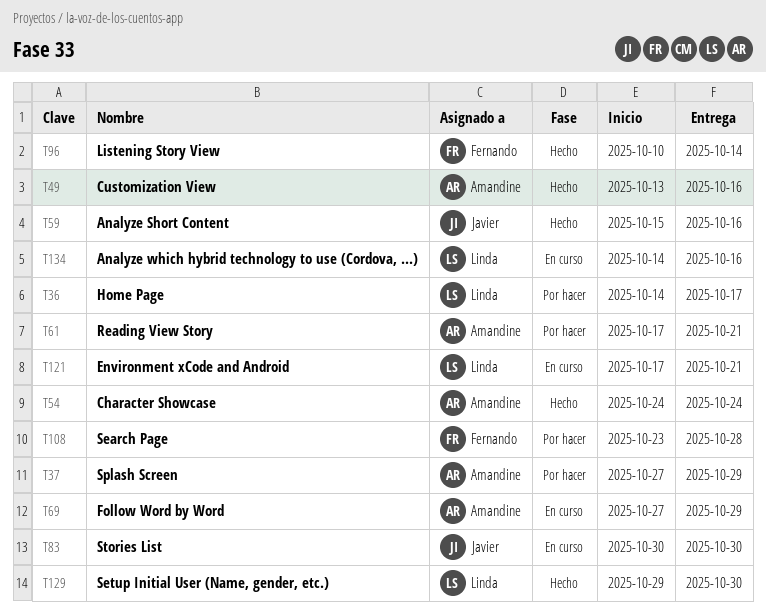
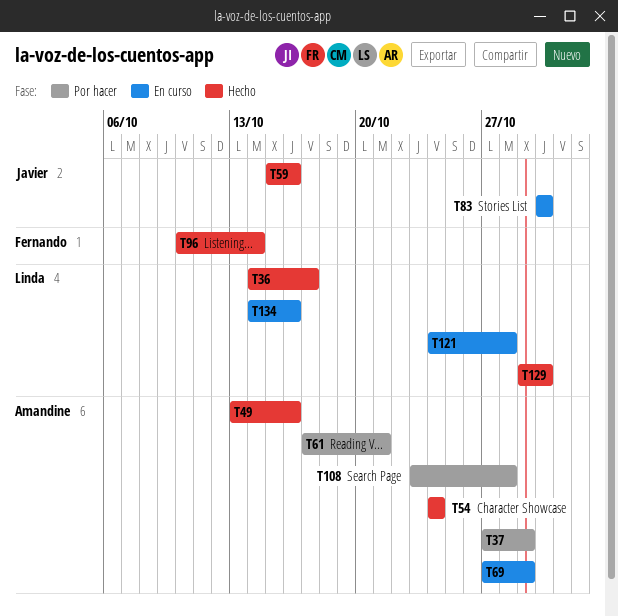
T36, status: Por hacer -> Hecho
T108, owner: Fernando -> Amandine
T121, start: Oct 17 -> Oct 24
T121, due: Oct 21 -> Oct 28

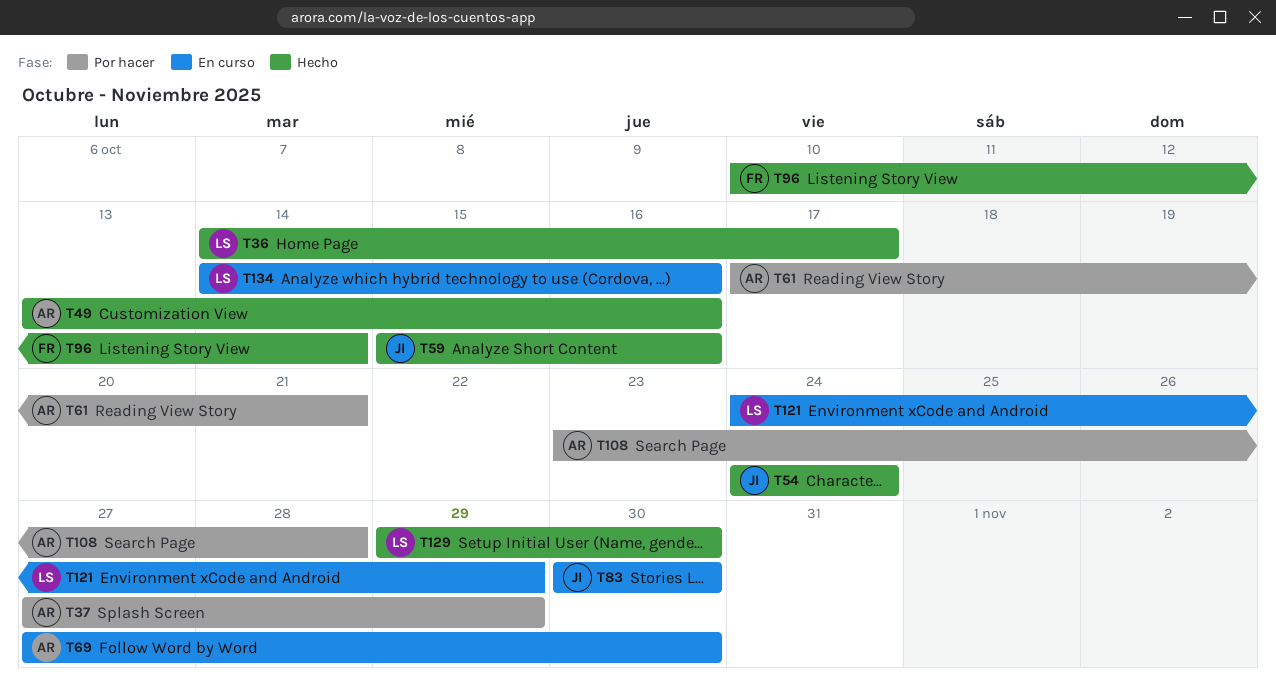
T54, owner: Amandine -> Javier
T69, due: Oct 29 -> Oct 30
T121, due: Oct 28 -> Oct 29

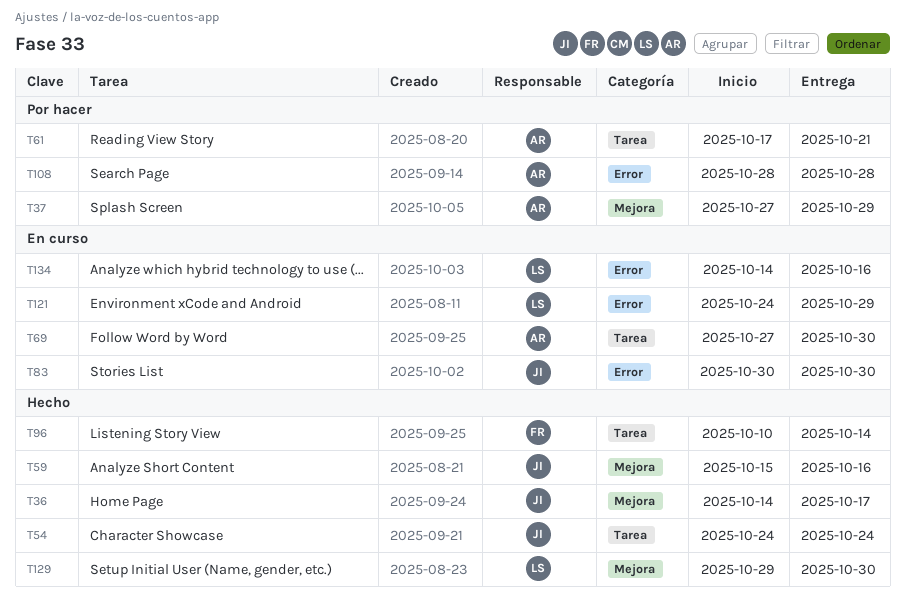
T36, owner: LS -> JI
T49: present -> none
T108, start: Oct 23 -> Oct 28

